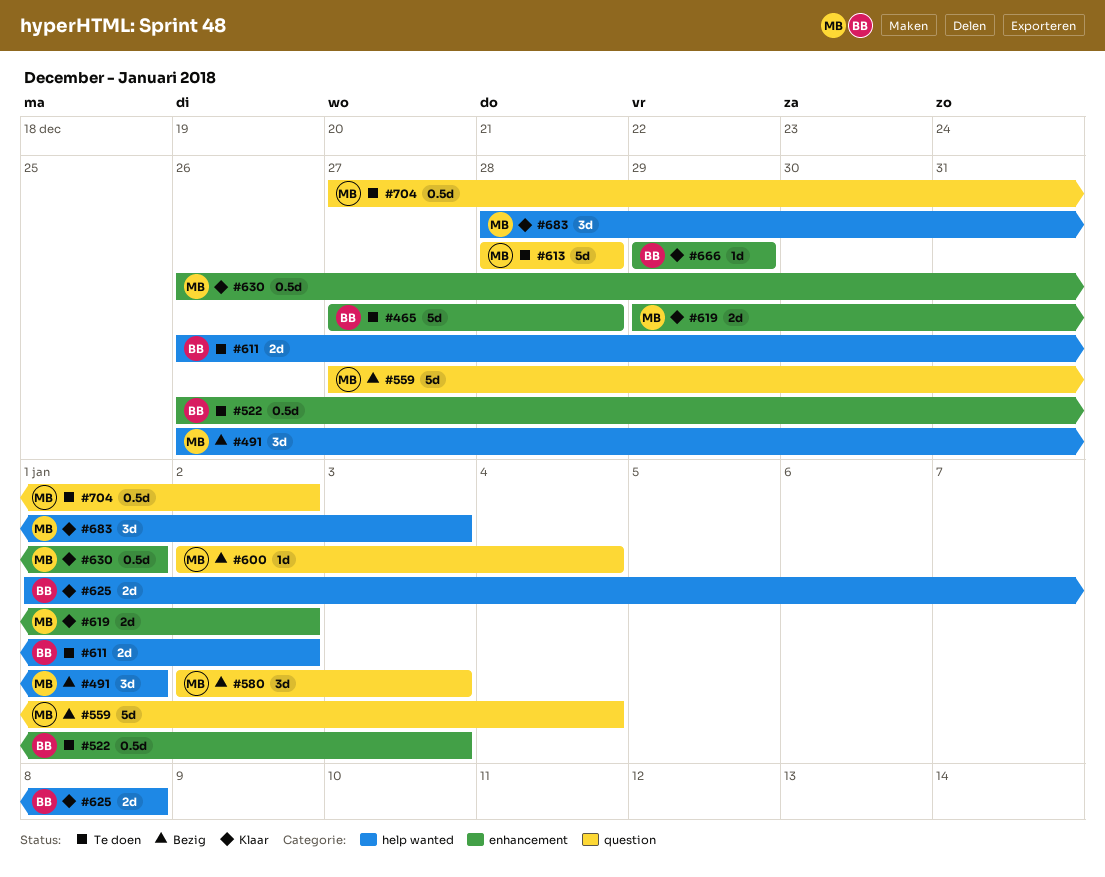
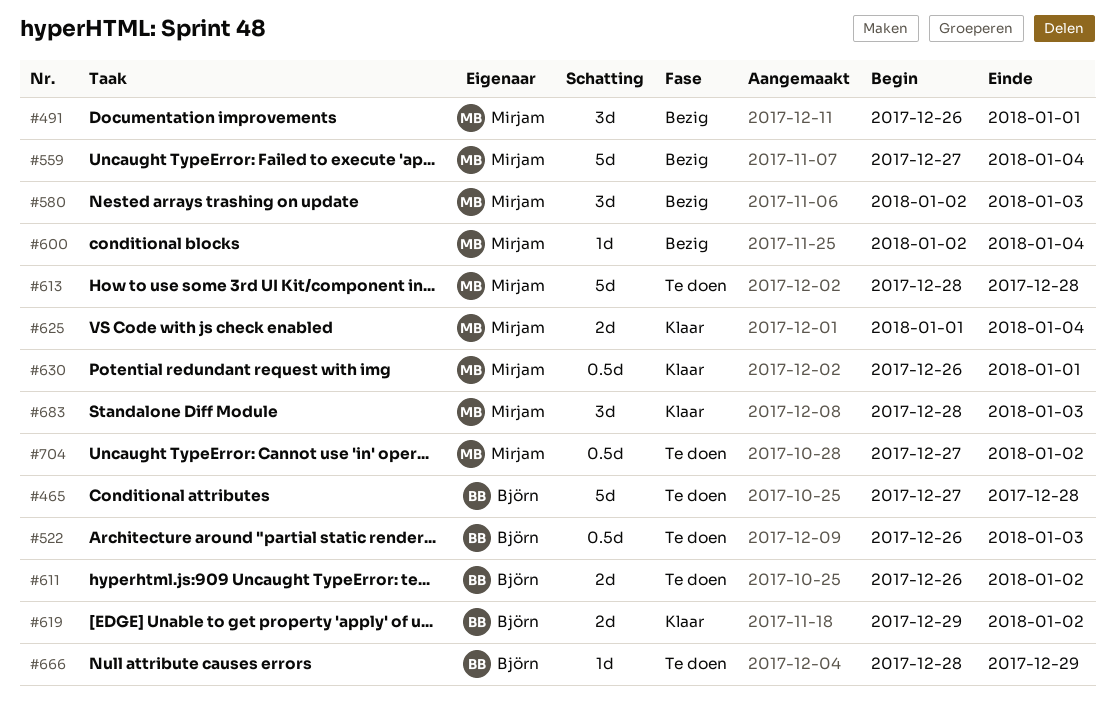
#619, owner: Mirjam -> Björn
#625, owner: Björn -> Mirjam
#625, due: Jan 8 -> Jan 4
#666, status: Klaar -> Te doen
#666, start: Dec 29 -> Dec 28

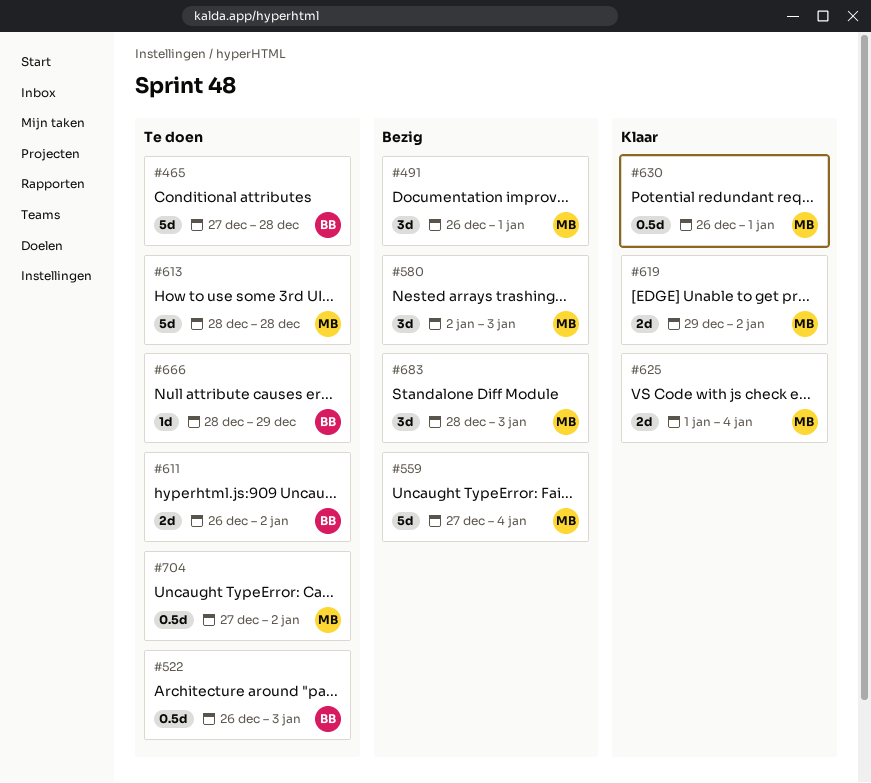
#600: present -> none
#619, owner: Björn -> Mirjam
#683, status: Klaar -> Bezig

